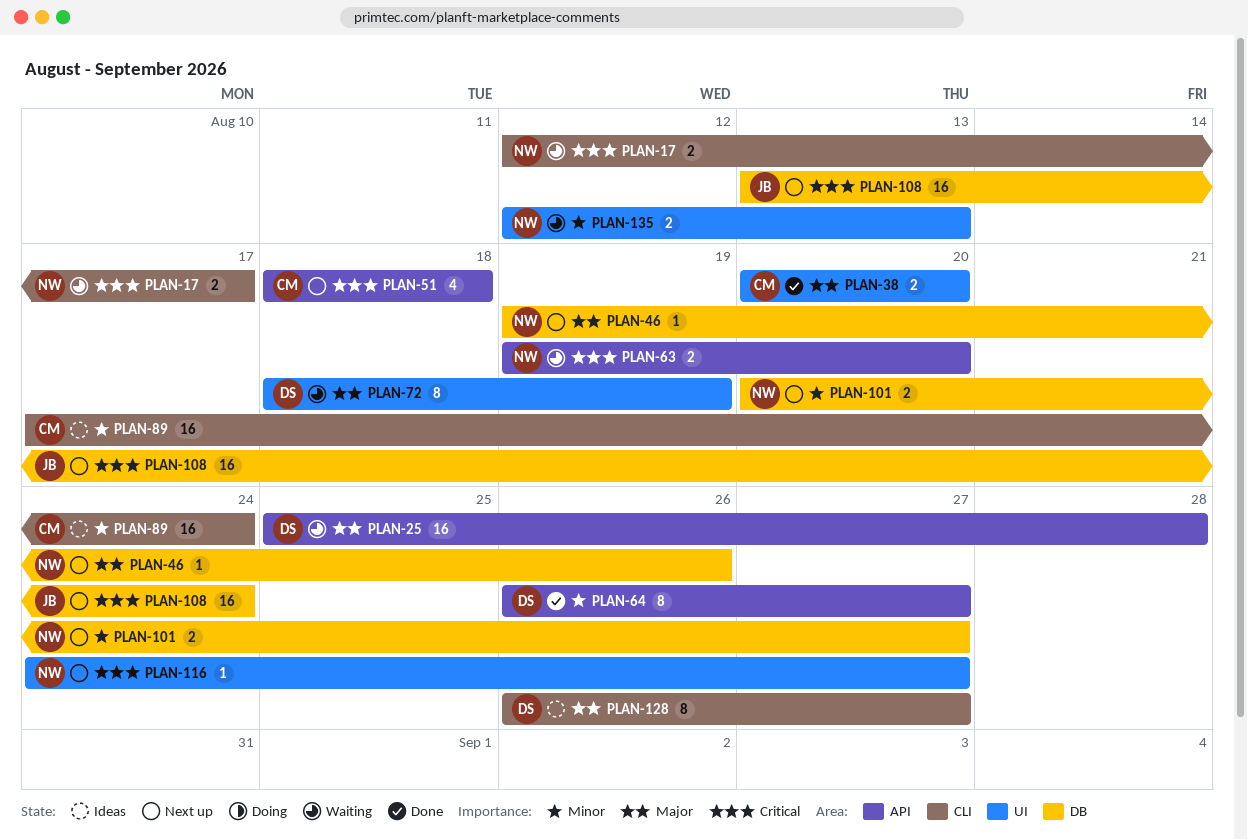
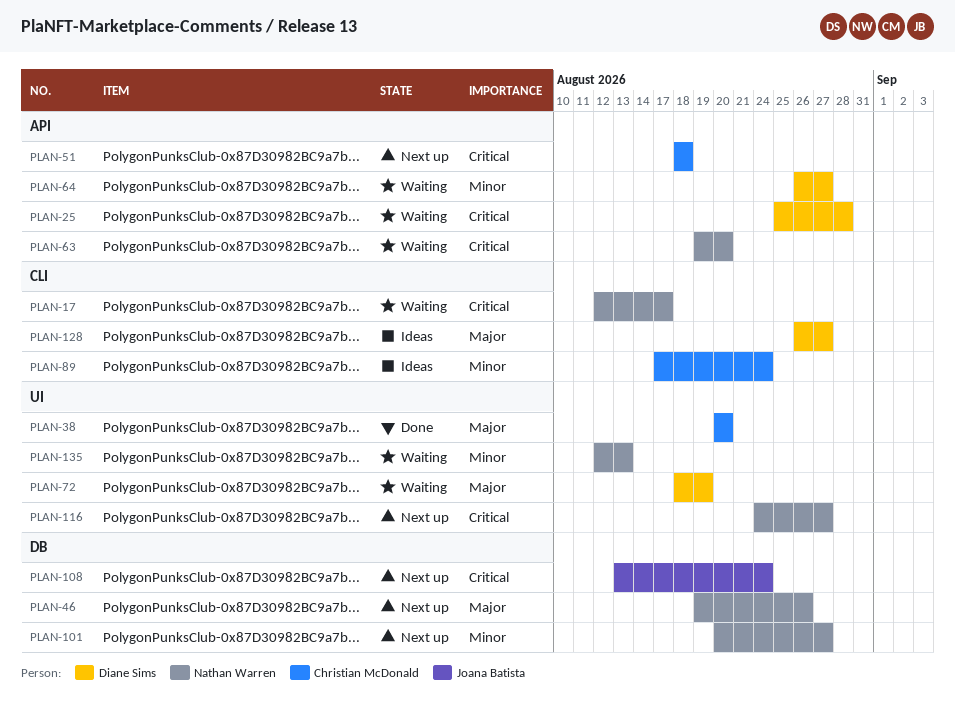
PLAN-25, priority: Major -> Critical
PLAN-64, status: Done -> Waiting

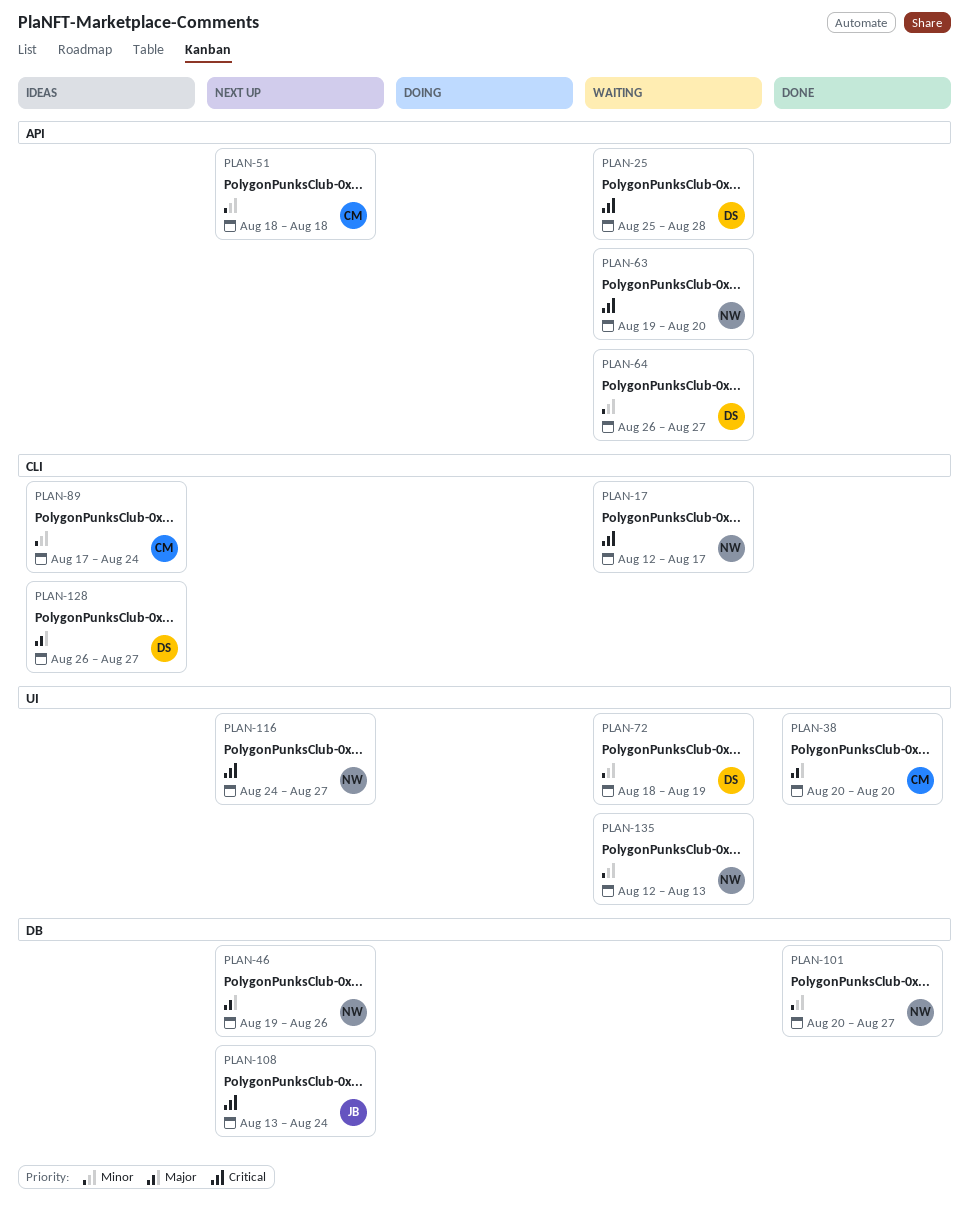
PLAN-51, priority: Critical -> Minor
PLAN-72, priority: Major -> Minor
PLAN-101, status: Next up -> Done

